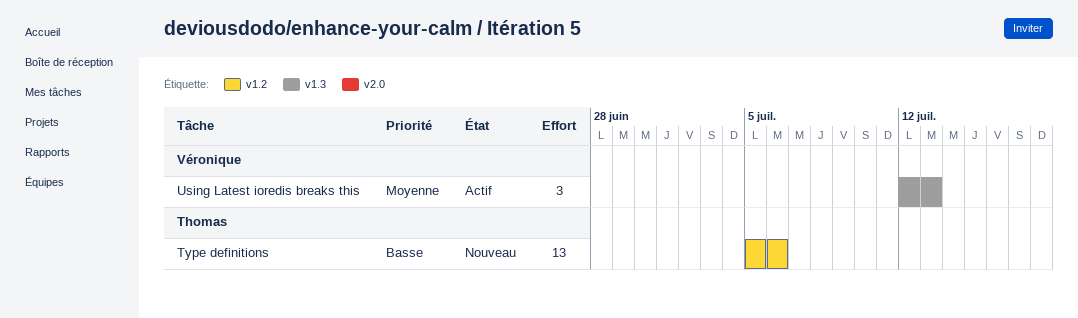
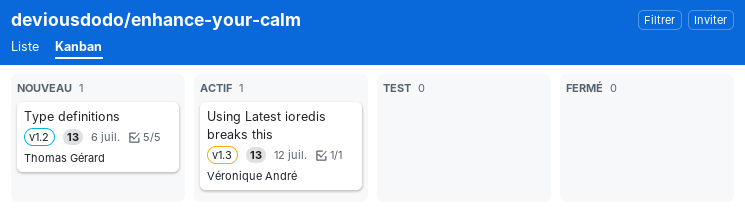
Using Latest ioredis breaks this, estimate: 3 -> 13
Using Latest ioredis breaks this, due: Jul 13 -> Jul 12

